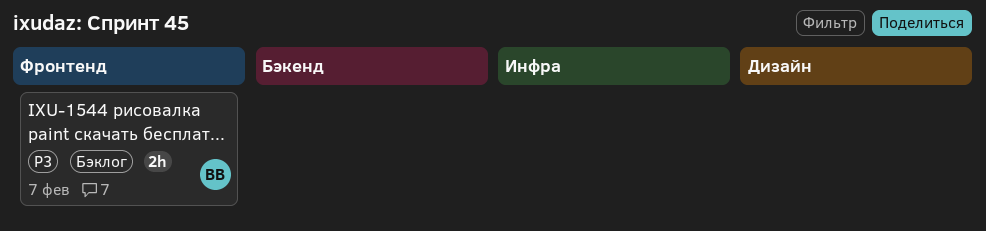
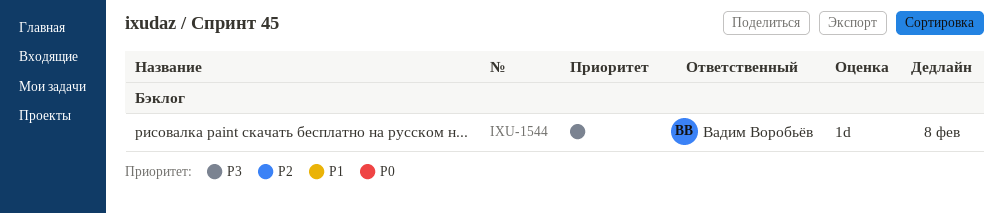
IXU-1544, estimate: 2h -> 1d
IXU-1544, due: Feb 7 -> Feb 8

